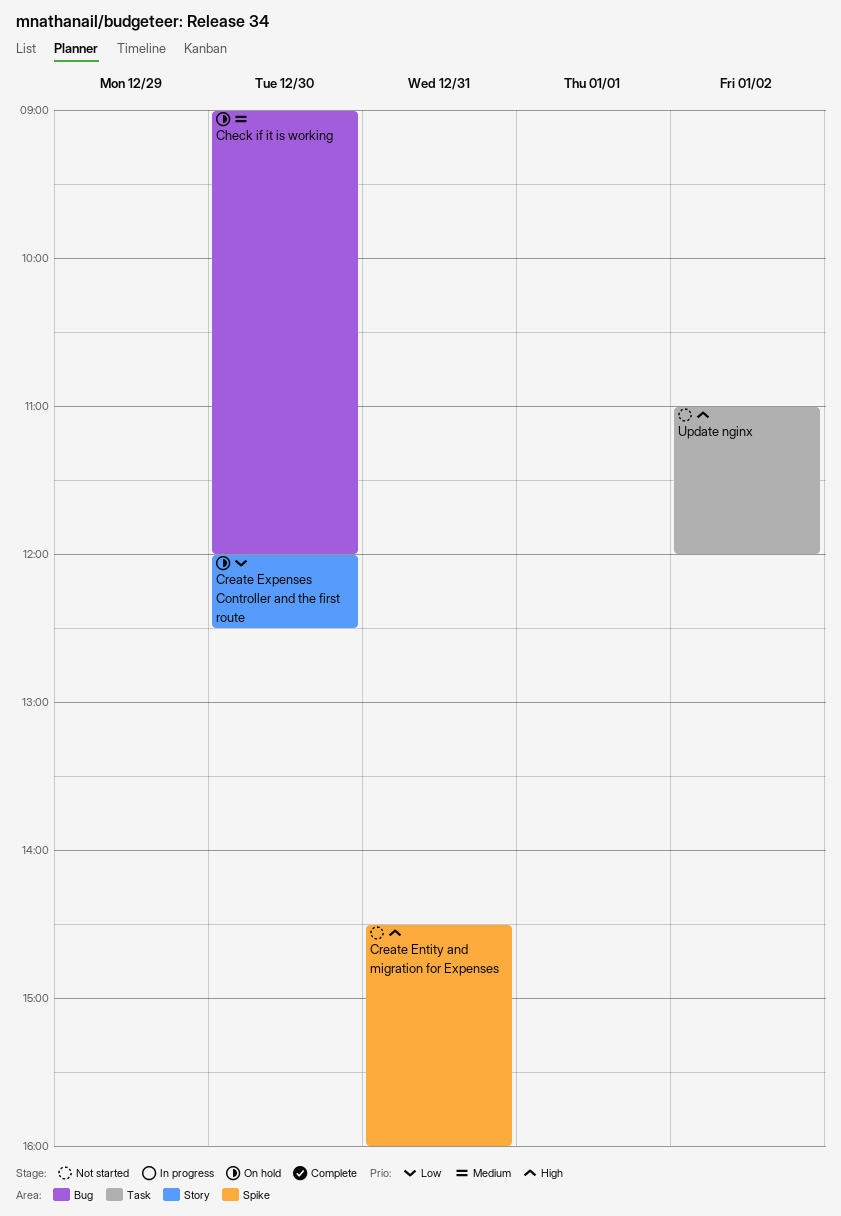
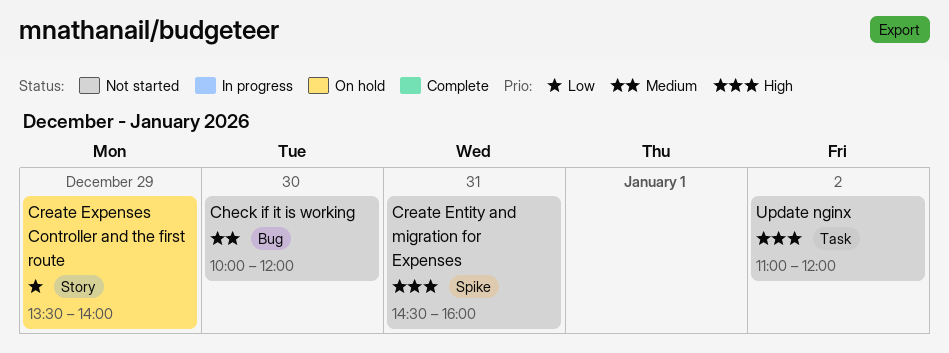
Check if it is working, status: On hold -> Not started
Check if it is working, begins: 09:00 -> 10:00
Create Expenses Controller and the first route, day: Dec 30 -> Dec 29
Create Expenses Controller and the first route, begins: 12:00 -> 13:30
Create Expenses Controller and the first route, ends: 12:30 -> 14:00

